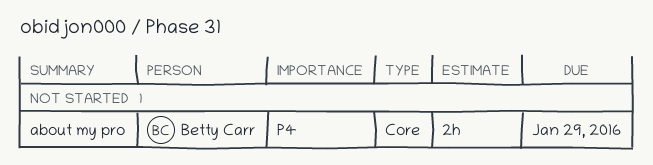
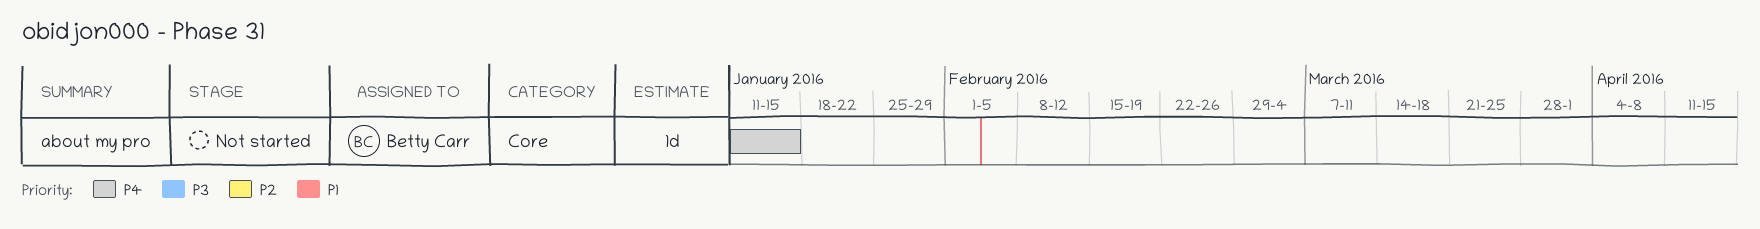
about my pro, estimate: 2h -> 1d
about my pro, due: Jan 29 -> Jan 15

